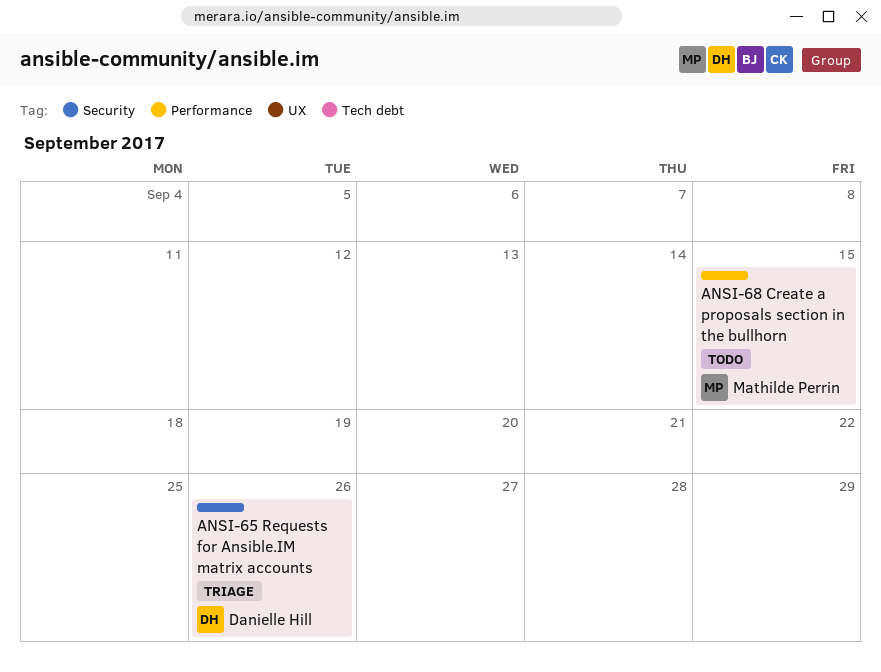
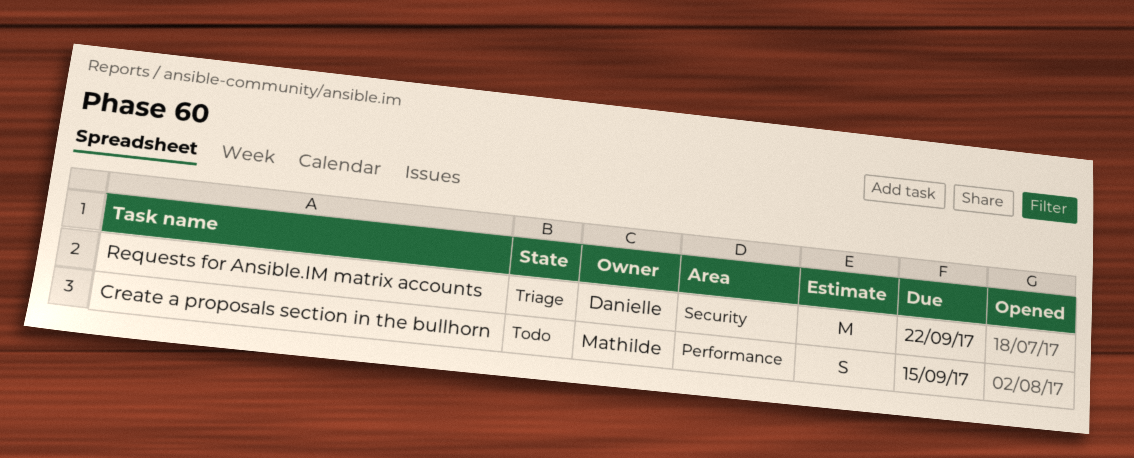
Requests for Ansible.IM matrix accounts, due: Sep 26 -> Sep 22

